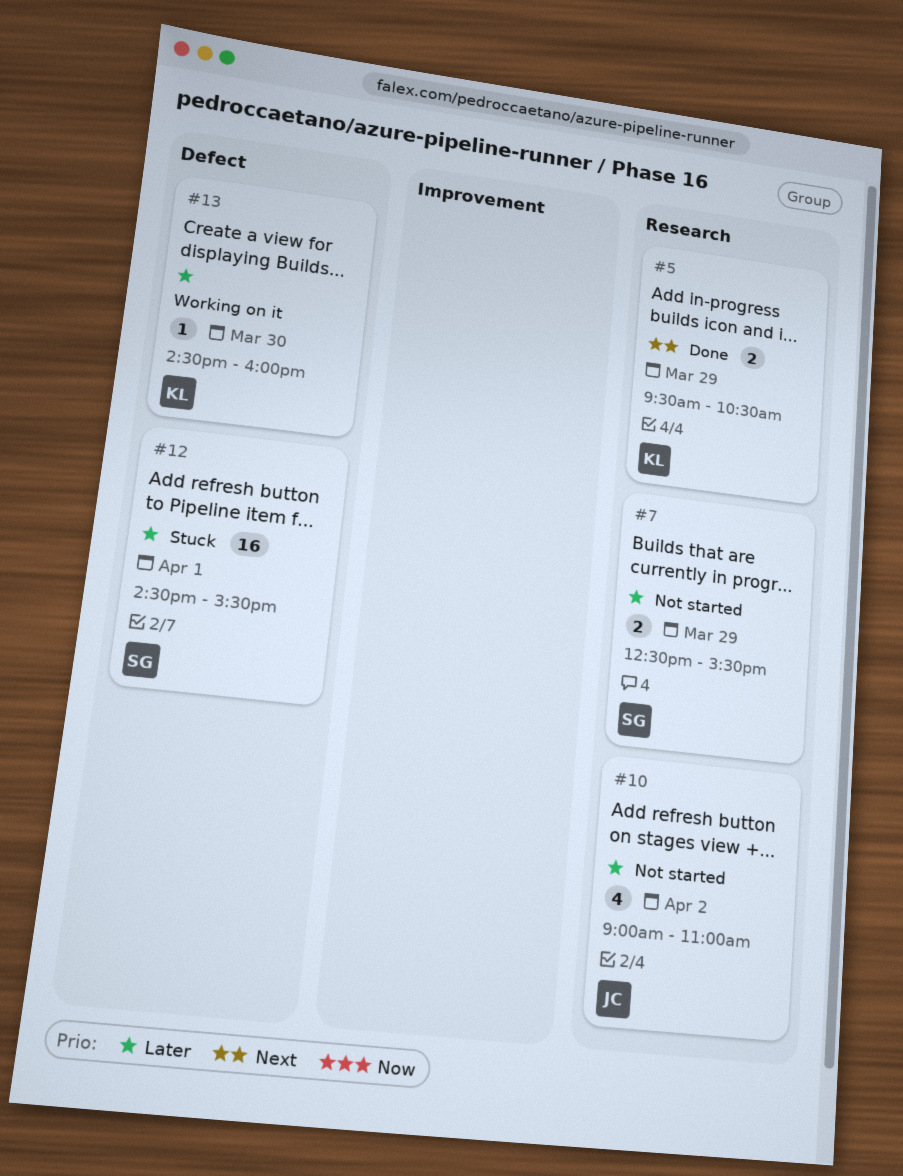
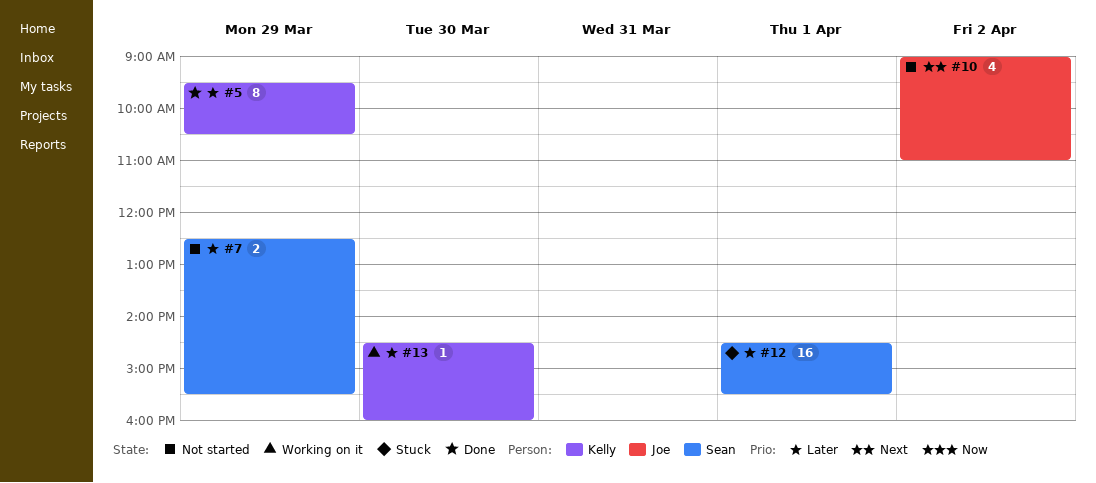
#5, priority: Next -> Later
#5, estimate: 2 -> 8
#10, priority: Later -> Next

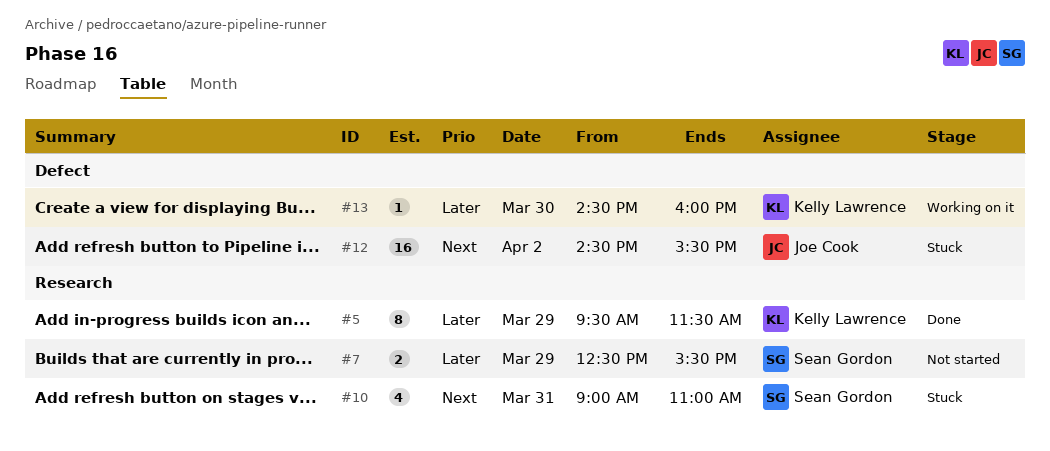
#5, ends: 10:30 -> 11:30
#10, status: Not started -> Stuck
#10, owner: Joe Cook -> Sean Gordon
#10, day: Apr 2 -> Mar 31
#12, owner: Sean Gordon -> Joe Cook
#12, priority: Later -> Next
#12, day: Apr 1 -> Apr 2

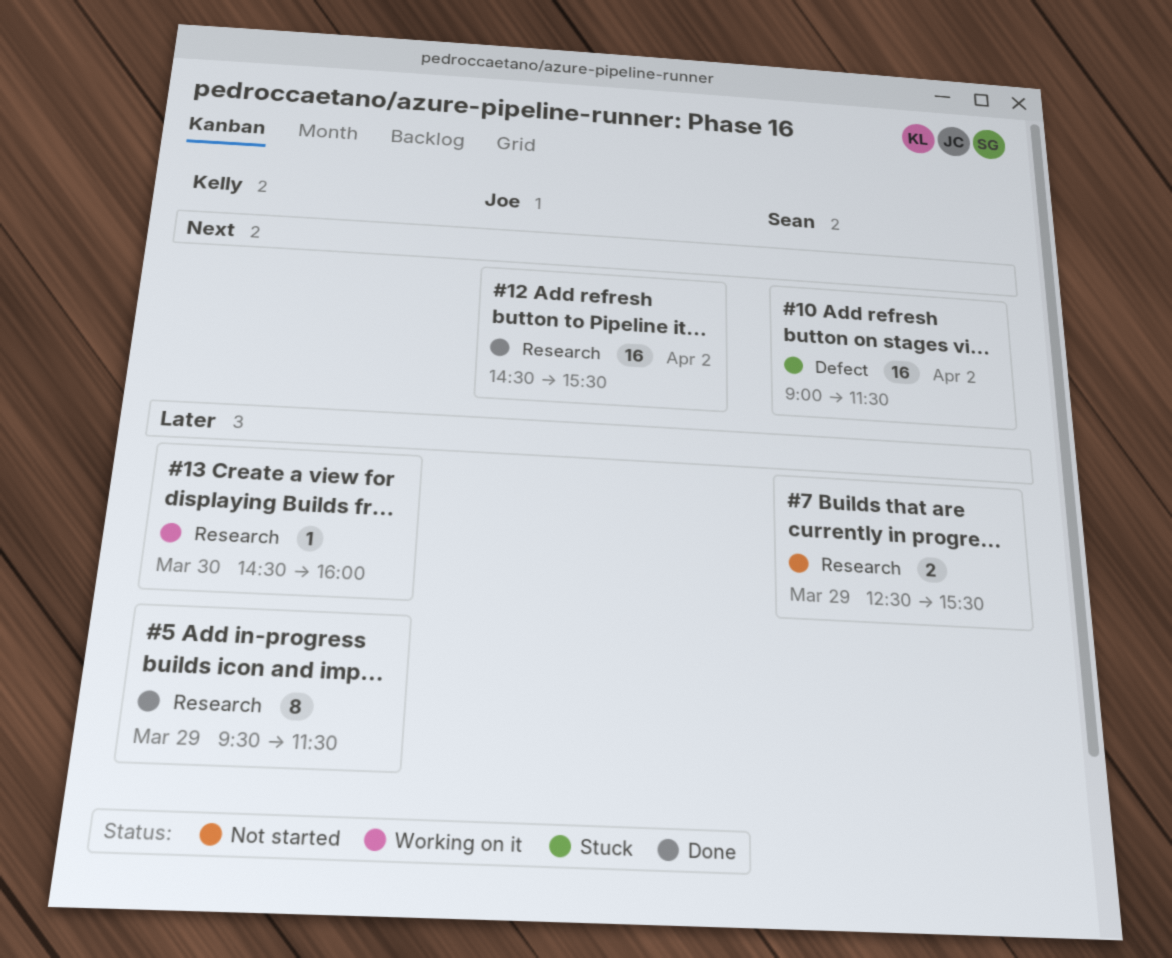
#10, label: Research -> Defect
#10, estimate: 4 -> 16
#10, day: Mar 31 -> Apr 2
#10, ends: 11:00 -> 11:30
#12, status: Stuck -> Done
#12, label: Defect -> Research
#13, label: Defect -> Research

